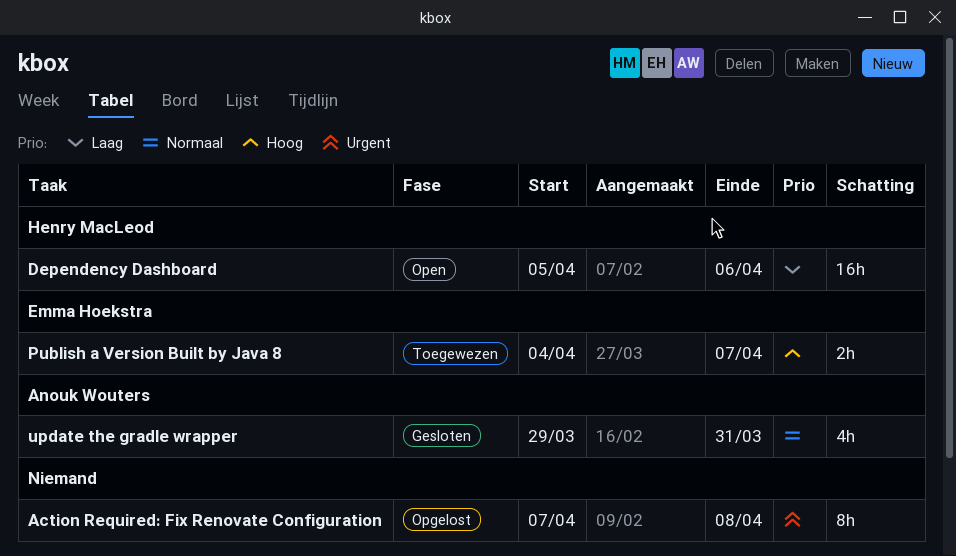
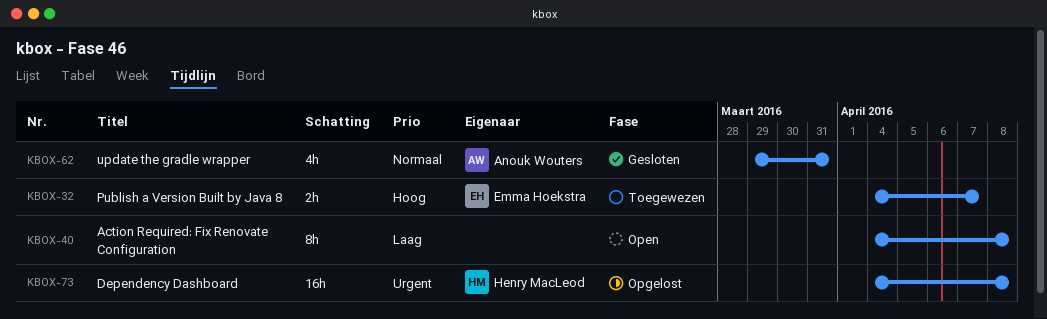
Action Required: Fix Renovate Configuration, status: Opgelost -> Open
Action Required: Fix Renovate Configuration, priority: Urgent -> Laag
Action Required: Fix Renovate Configuration, start: Apr 7 -> Apr 4
Dependency Dashboard, status: Open -> Opgelost
Dependency Dashboard, priority: Laag -> Urgent
Dependency Dashboard, start: Apr 5 -> Apr 4
Dependency Dashboard, due: Apr 6 -> Apr 8

